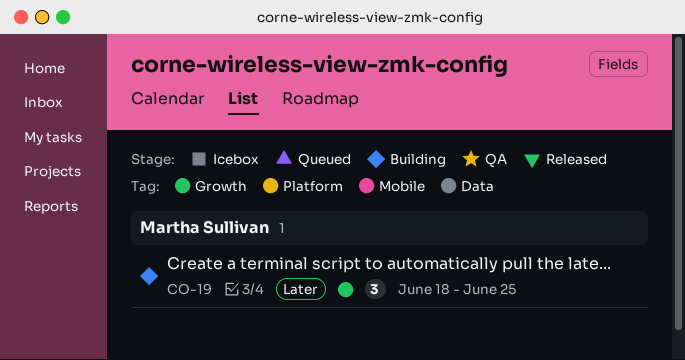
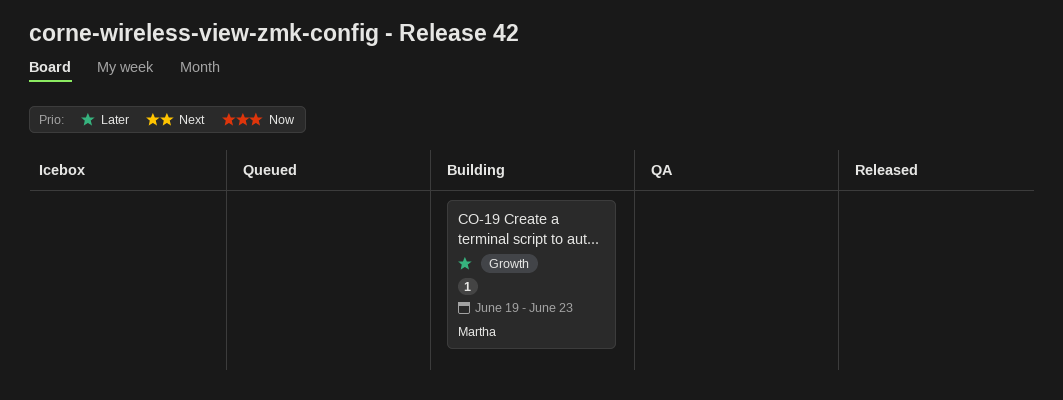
CO-19, estimate: 3 -> 1
CO-19, start: Jun 18 -> Jun 19
CO-19, due: Jun 25 -> Jun 23

